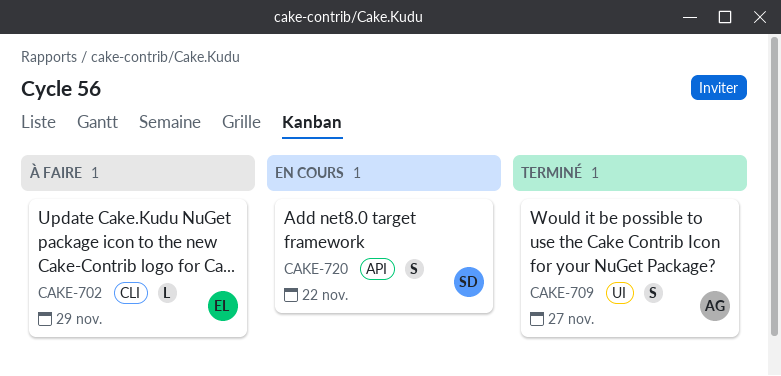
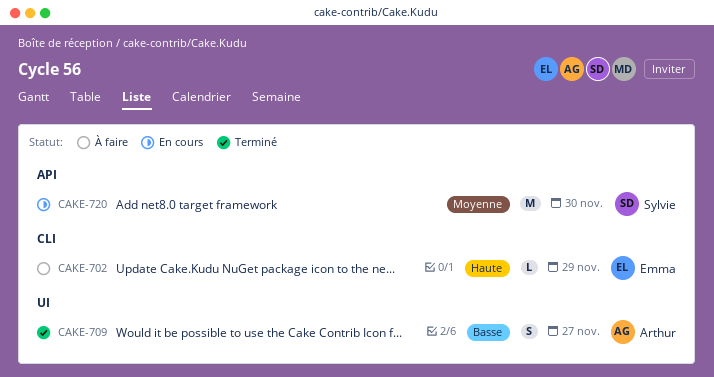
CAKE-720, estimate: S -> M
CAKE-720, due: Nov 22 -> Nov 30

